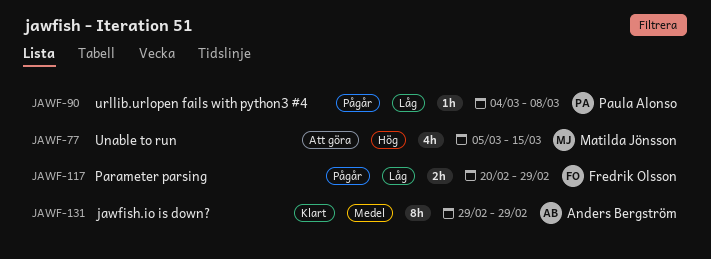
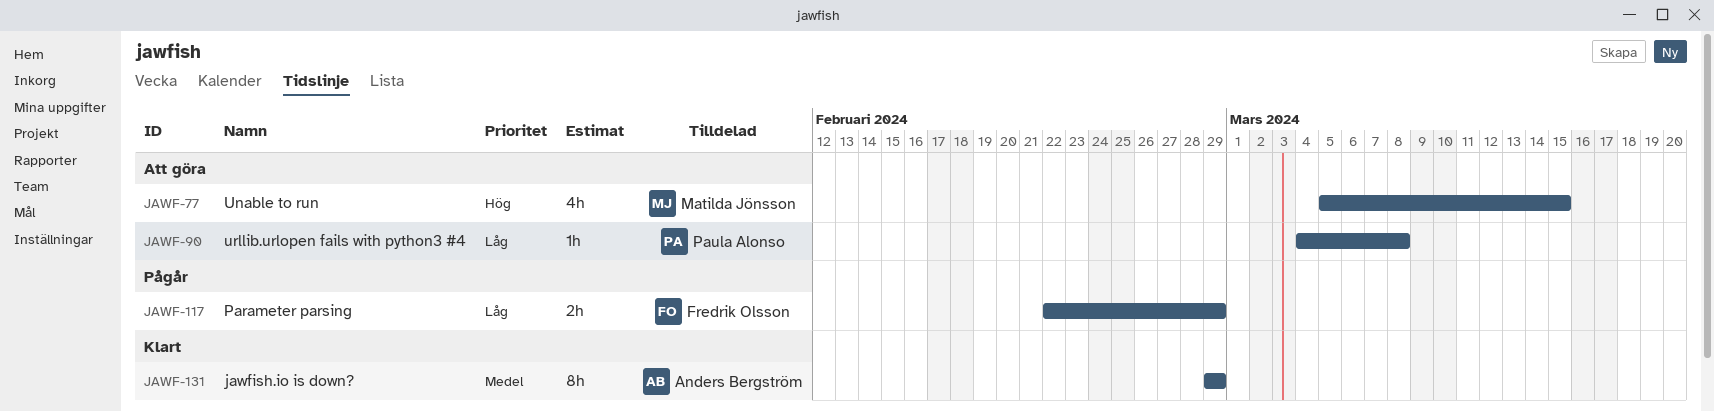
JAWF-90, status: Pågår -> Att göra
JAWF-117, start: Feb 20 -> Feb 22

